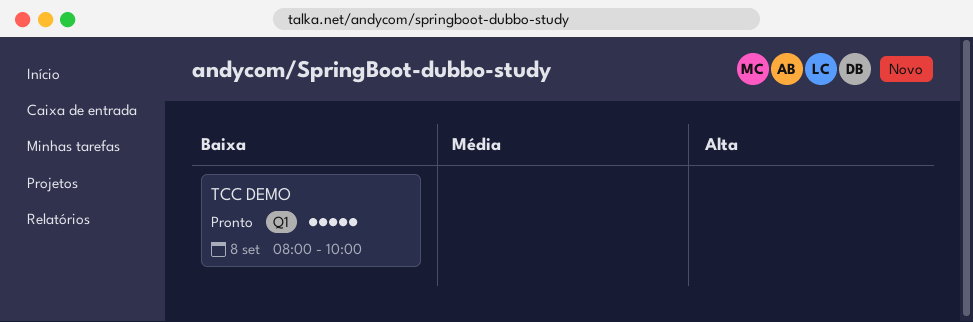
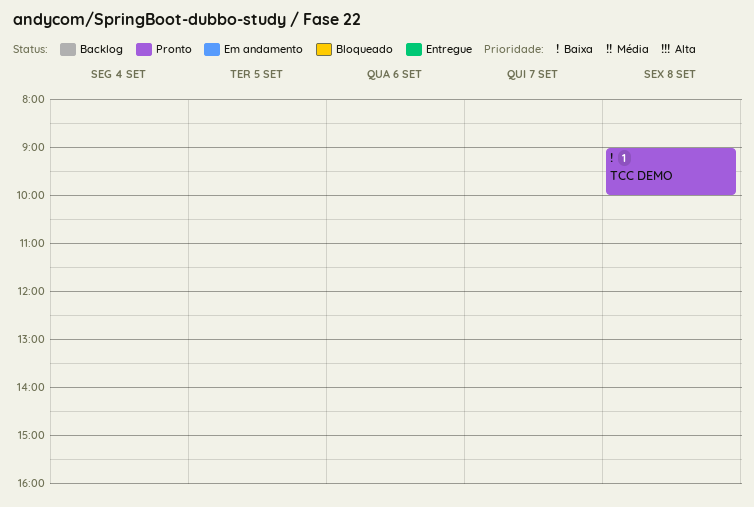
TCC DEMO, estimate: 5 -> 1
TCC DEMO, begins: 08:00 -> 09:00

